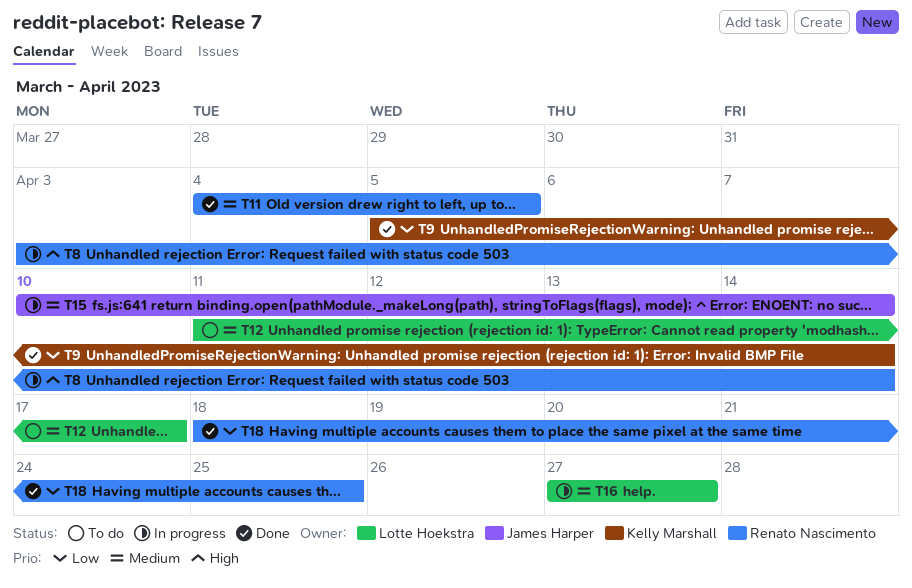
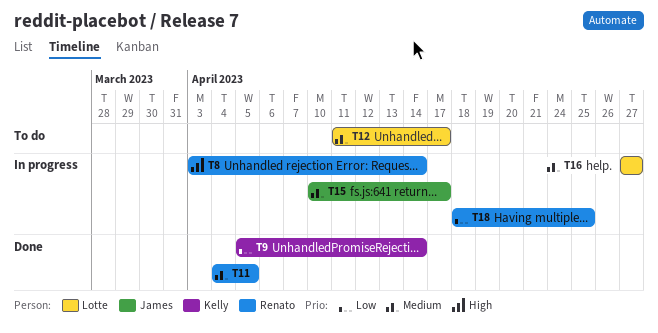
T15, due: Apr 14 -> Apr 17
T18, status: Done -> In progress

